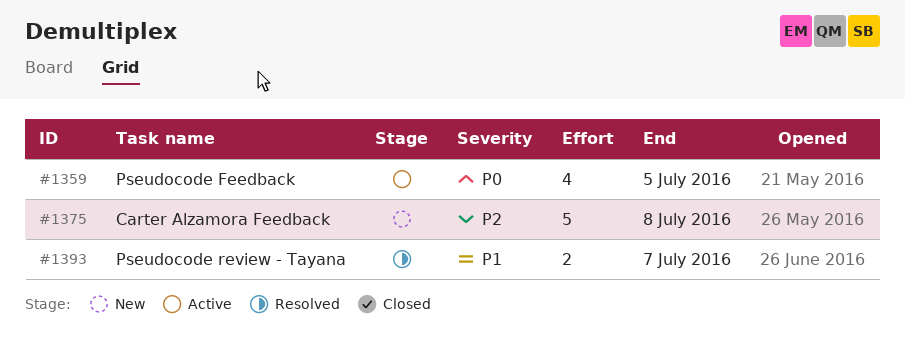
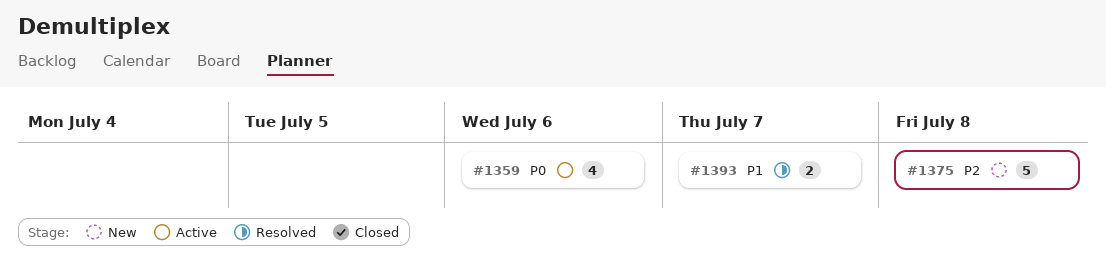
#1359, due: Jul 5 -> Jul 6

